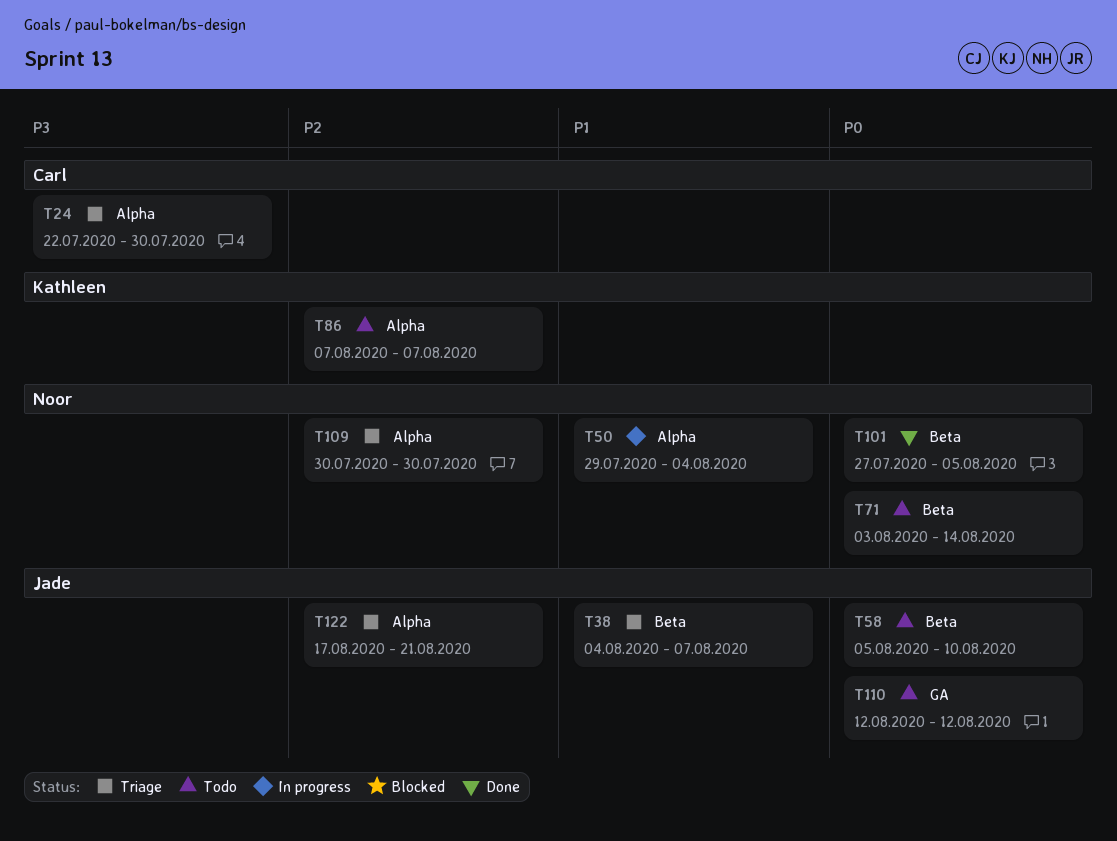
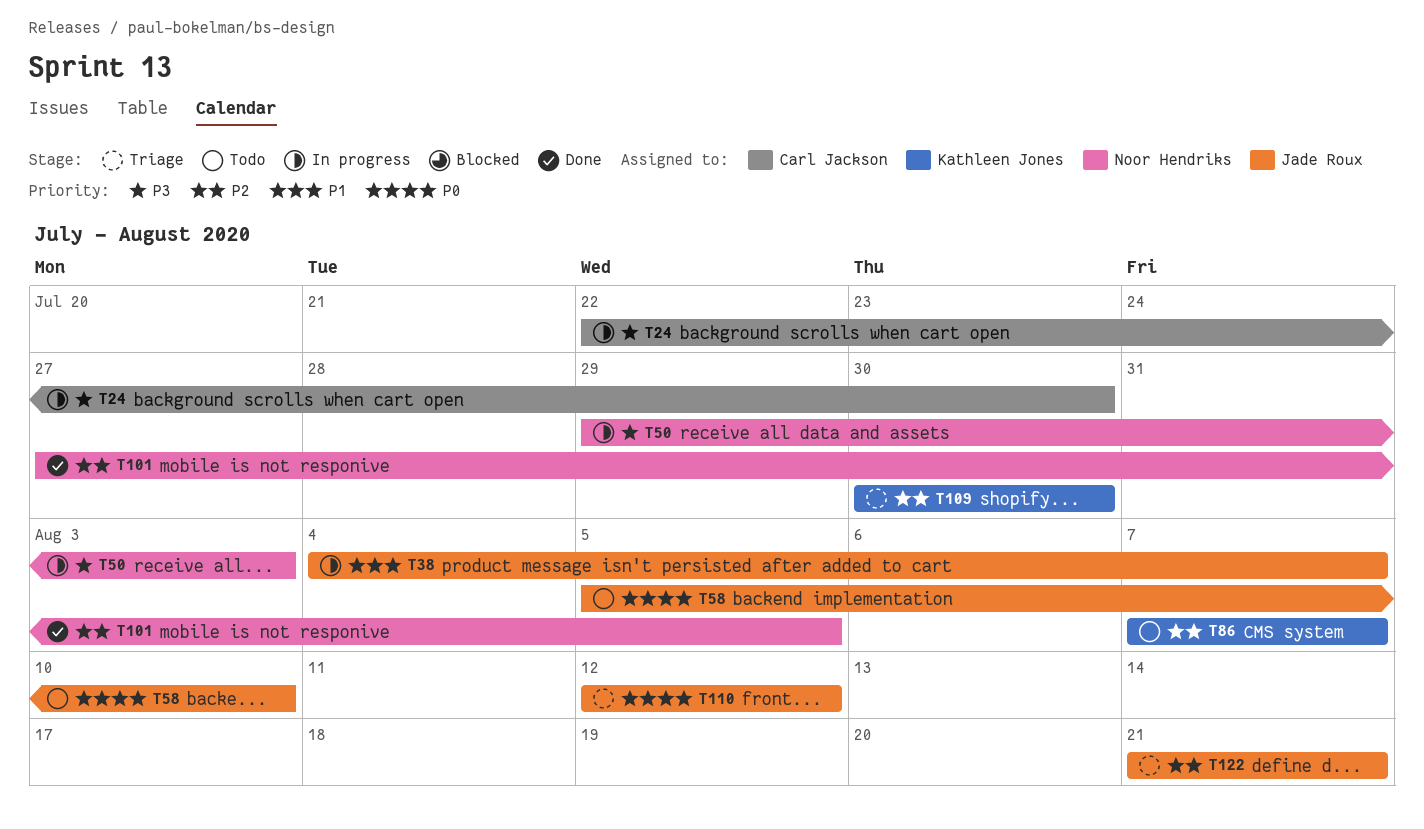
T24, status: Triage -> In progress
T38, status: Triage -> In progress
T50, priority: P1 -> P3
T50, due: Aug 4 -> Aug 3
T71: present -> none
T101, priority: P0 -> P2
T109, owner: Noor Hendriks -> Kathleen Jones
T110, status: Todo -> Triage
T122, start: Aug 17 -> Aug 21

